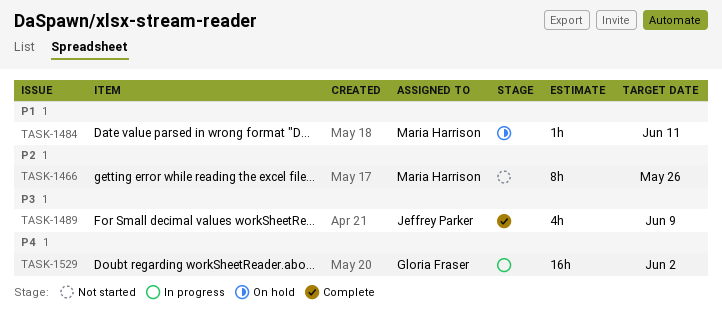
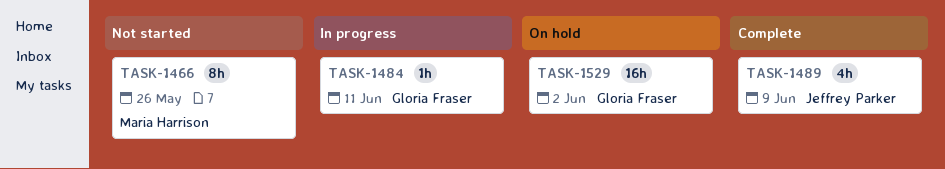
TASK-1484, status: On hold -> In progress
TASK-1484, owner: Maria Harrison -> Gloria Fraser
TASK-1529, status: In progress -> On hold

